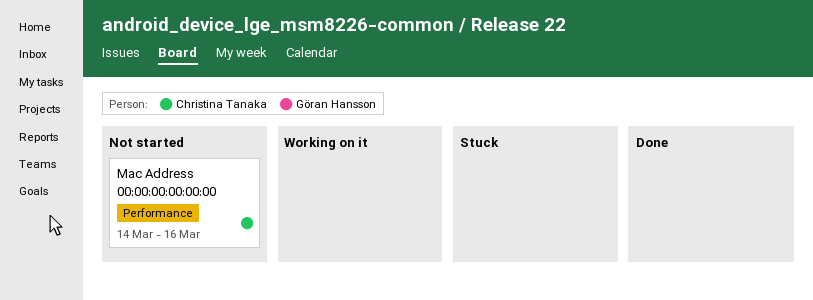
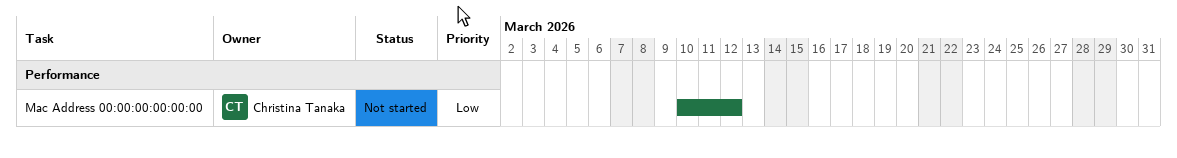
Mac Address 00:00:00:00:00:00, start: Mar 14 -> Mar 10
Mac Address 00:00:00:00:00:00, due: Mar 16 -> Mar 12

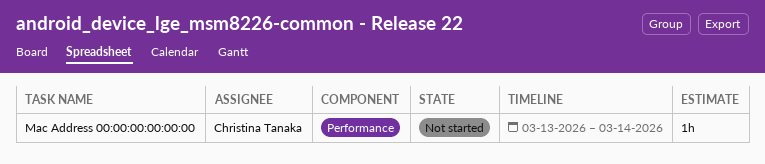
Mac Address 00:00:00:00:00:00, start: Mar 10 -> Mar 13
Mac Address 00:00:00:00:00:00, due: Mar 12 -> Mar 14

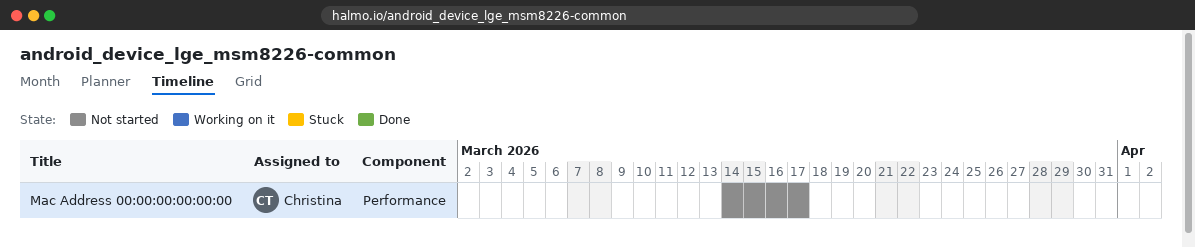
Mac Address 00:00:00:00:00:00, start: Mar 13 -> Mar 14
Mac Address 00:00:00:00:00:00, due: Mar 14 -> Mar 17

